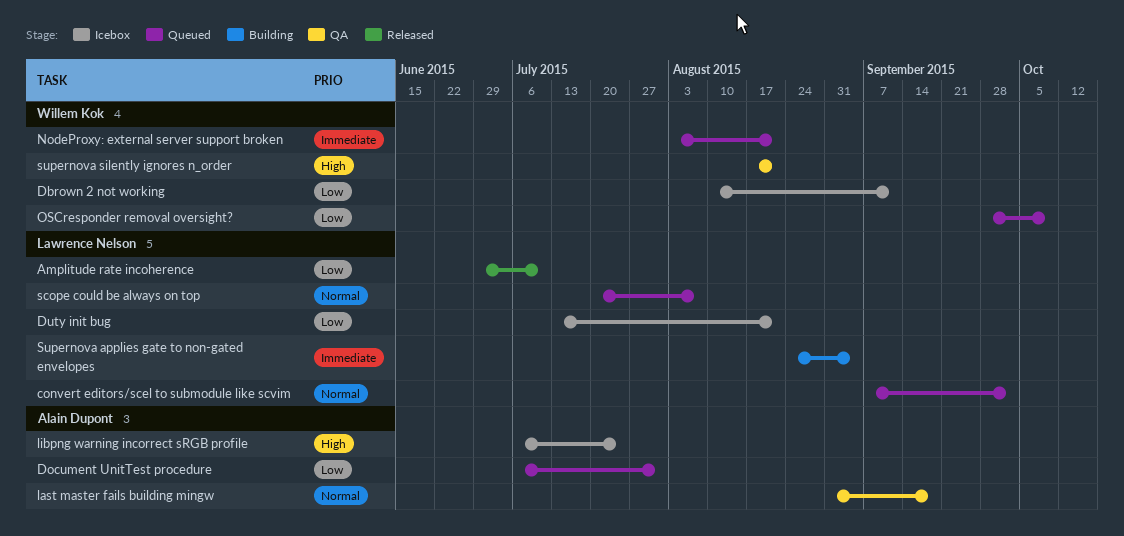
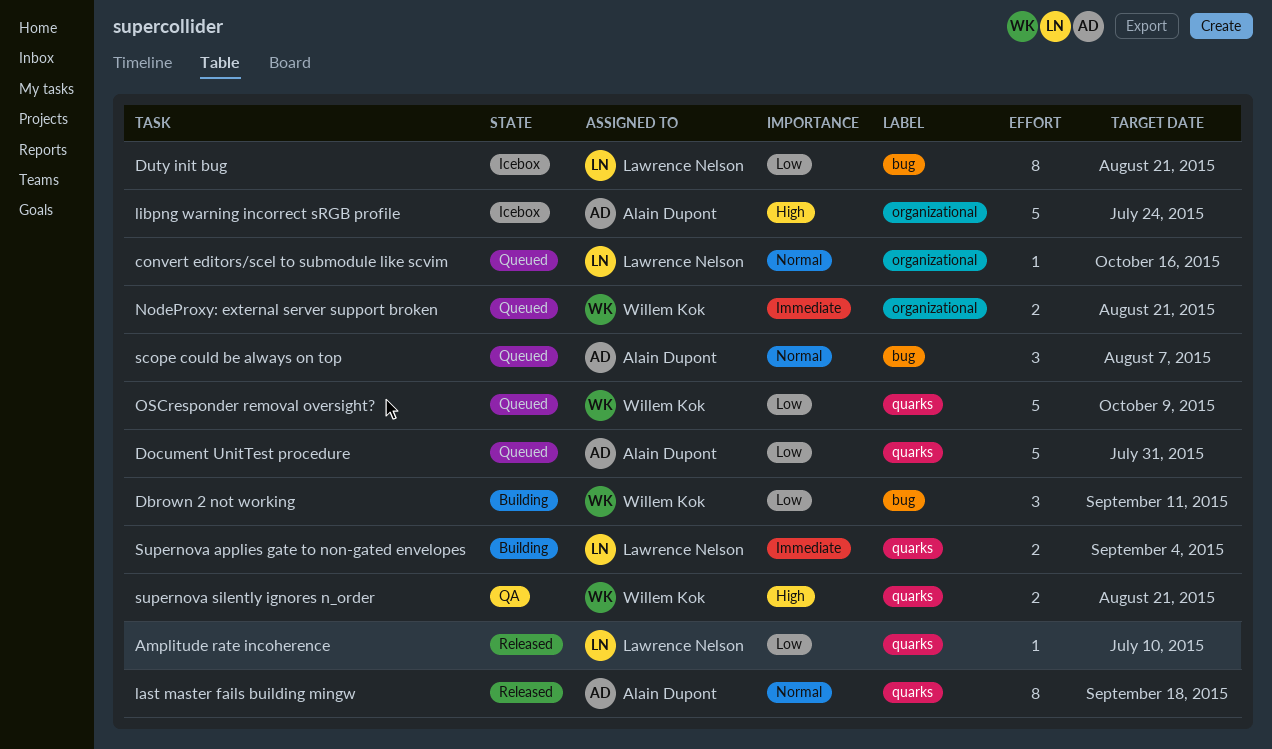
convert editors/scel to submodule like scvim, due: Oct 2 -> Oct 16
Dbrown 2 not working, status: Icebox -> Building
last master fails building mingw, status: QA -> Released
scope could be always on top, owner: Lawrence Nelson -> Alain Dupont

